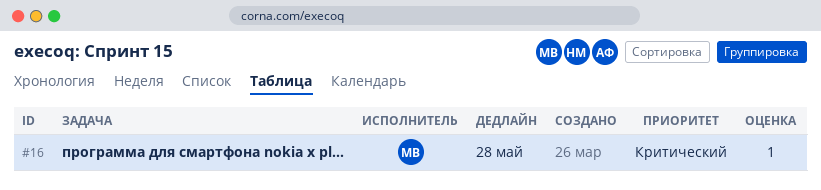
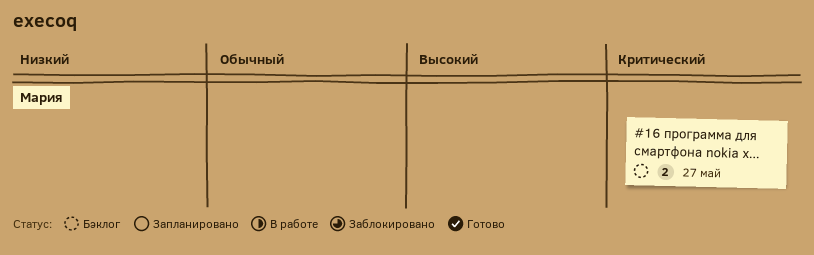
#16, estimate: 1 -> 2
#16, due: May 28 -> May 27

